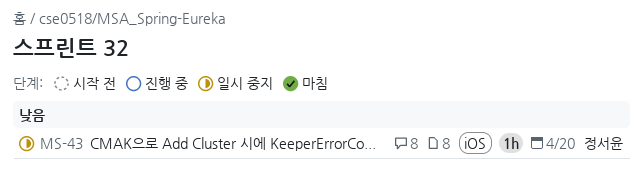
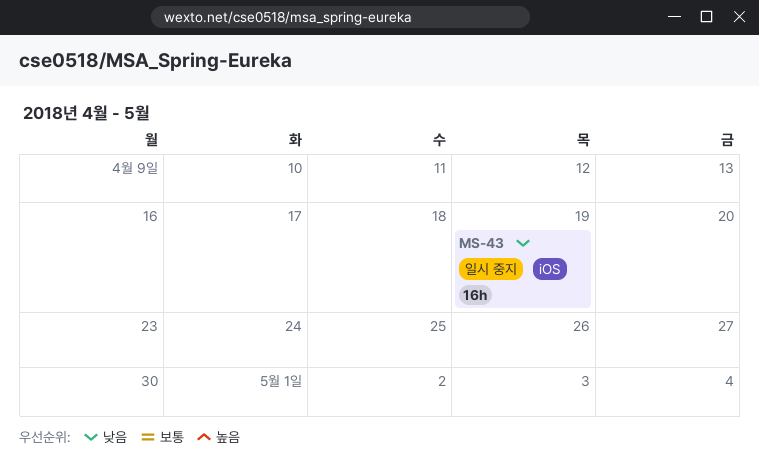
MS-43, estimate: 1h -> 16h
MS-43, due: Apr 20 -> Apr 19

